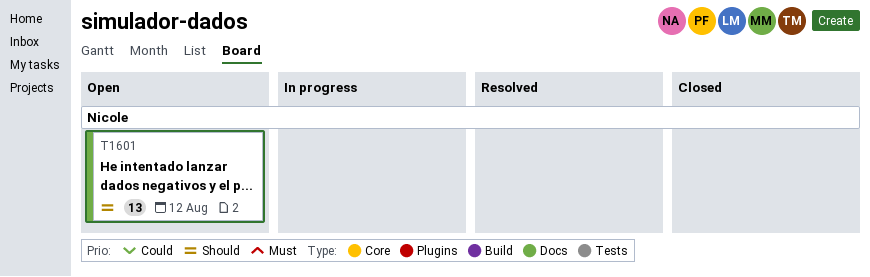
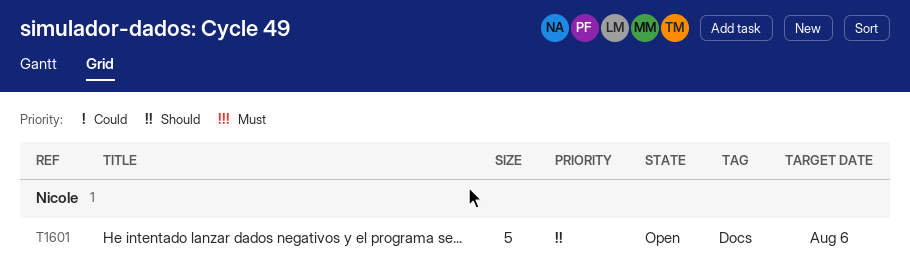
T1601, estimate: 13 -> 5
T1601, due: Aug 12 -> Aug 6

